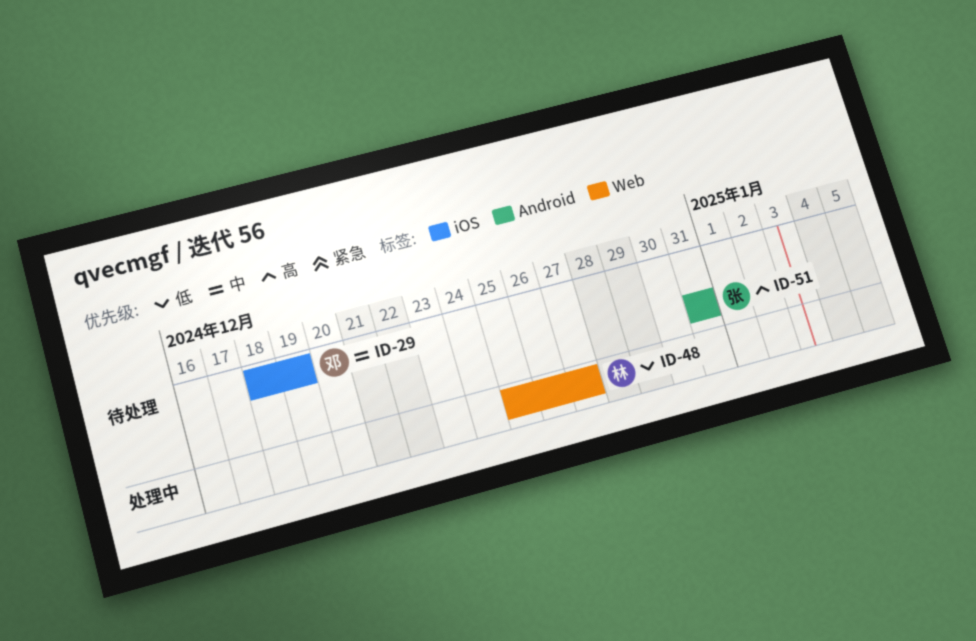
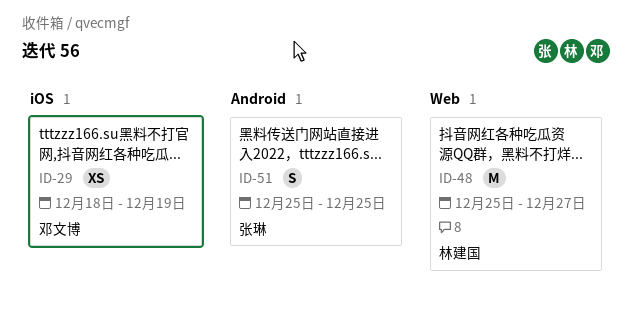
ID-51, start: Dec 31 -> Dec 25
ID-51, due: Dec 31 -> Dec 25

